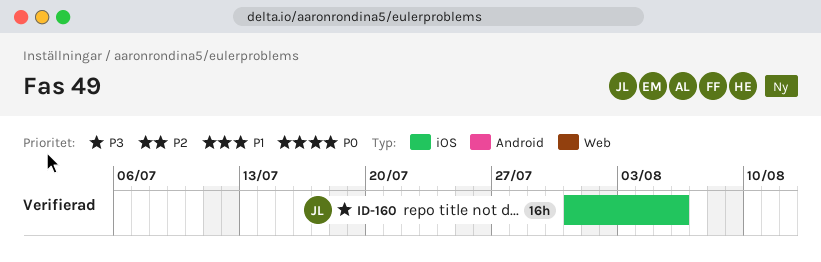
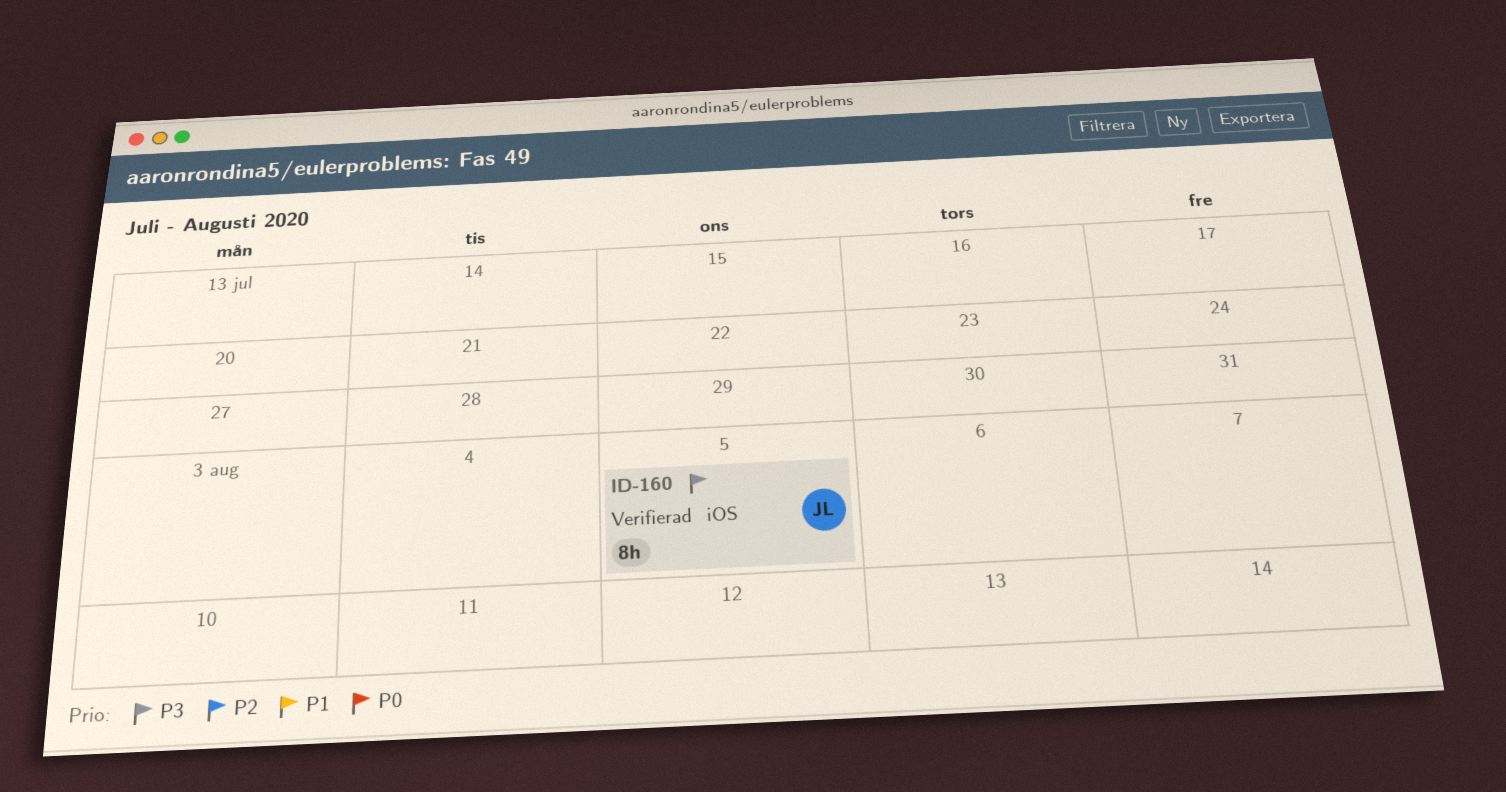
ID-160, estimate: 16h -> 8h
ID-160, due: Aug 6 -> Aug 5

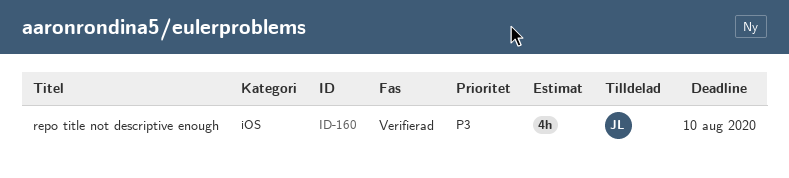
ID-160, estimate: 8h -> 4h
ID-160, due: Aug 5 -> Aug 10

